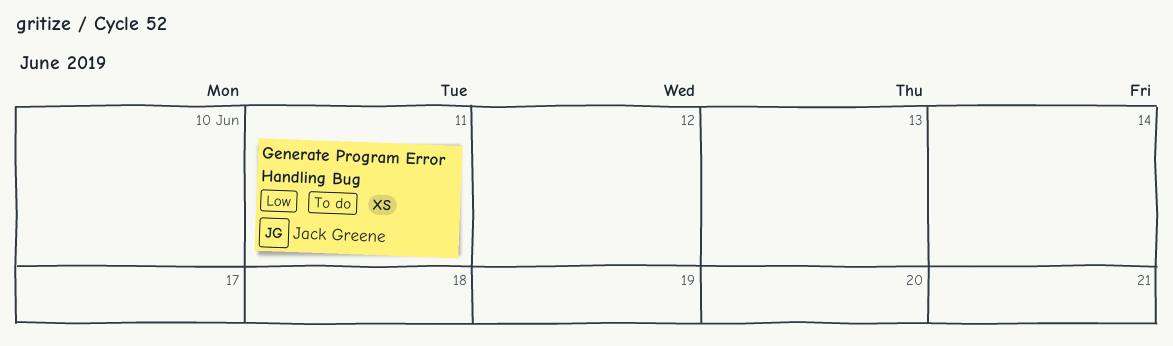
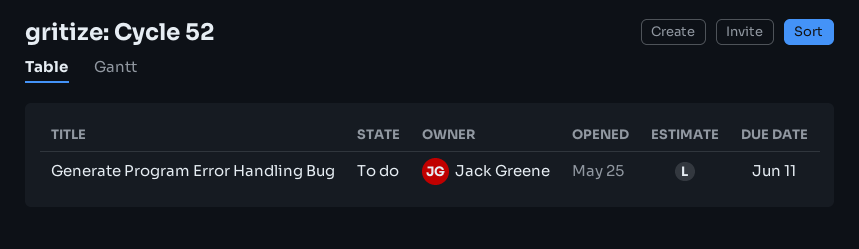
Generate Program Error Handling Bug, estimate: XS -> L

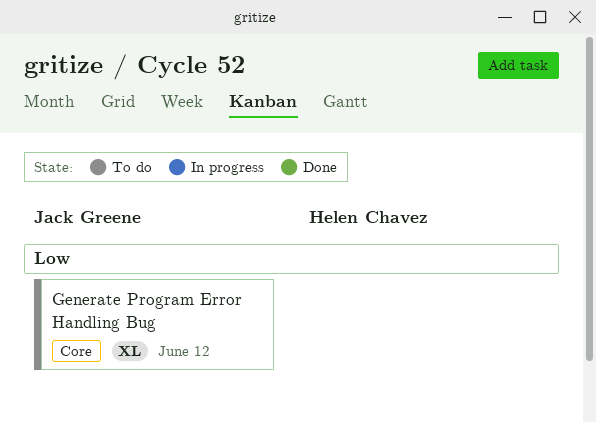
Generate Program Error Handling Bug, estimate: L -> XL
Generate Program Error Handling Bug, due: Jun 11 -> Jun 12

